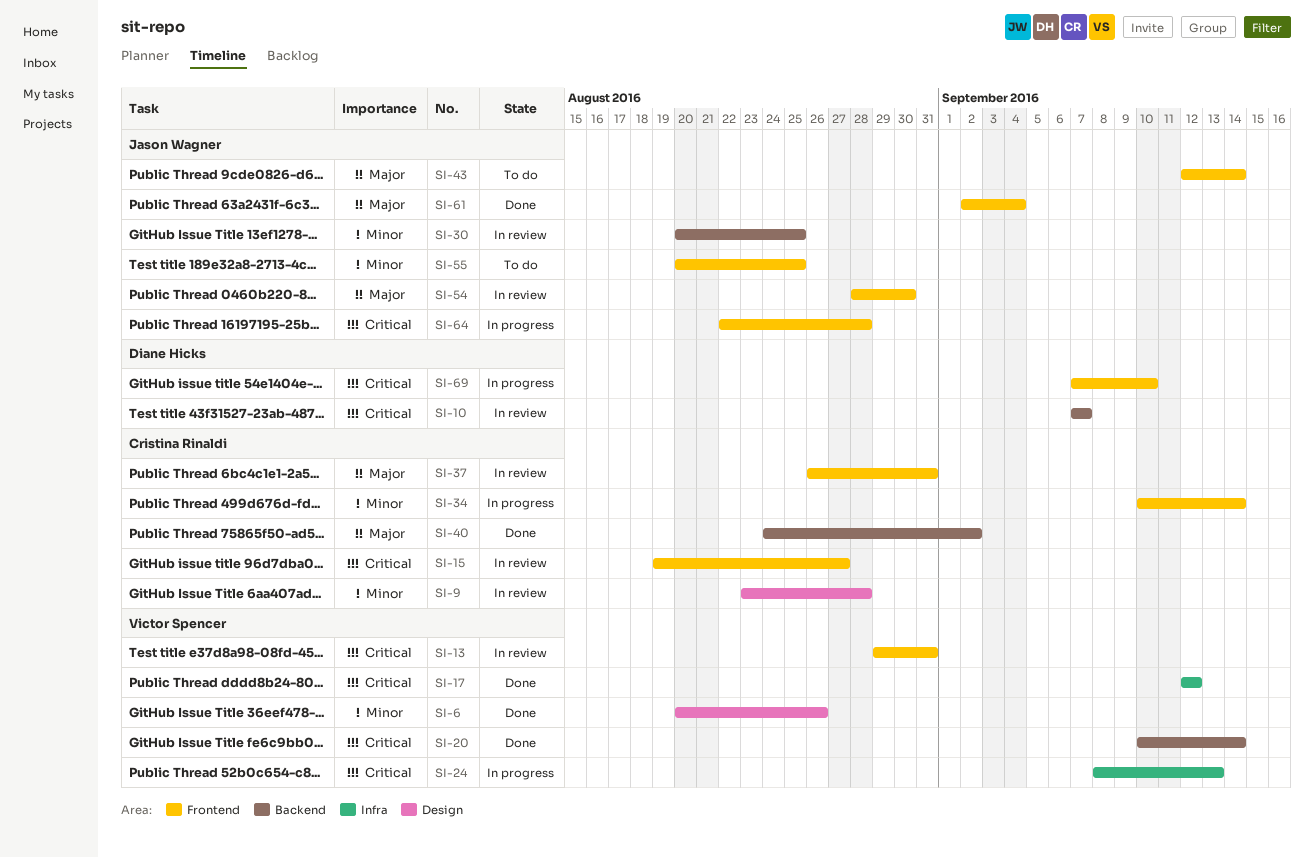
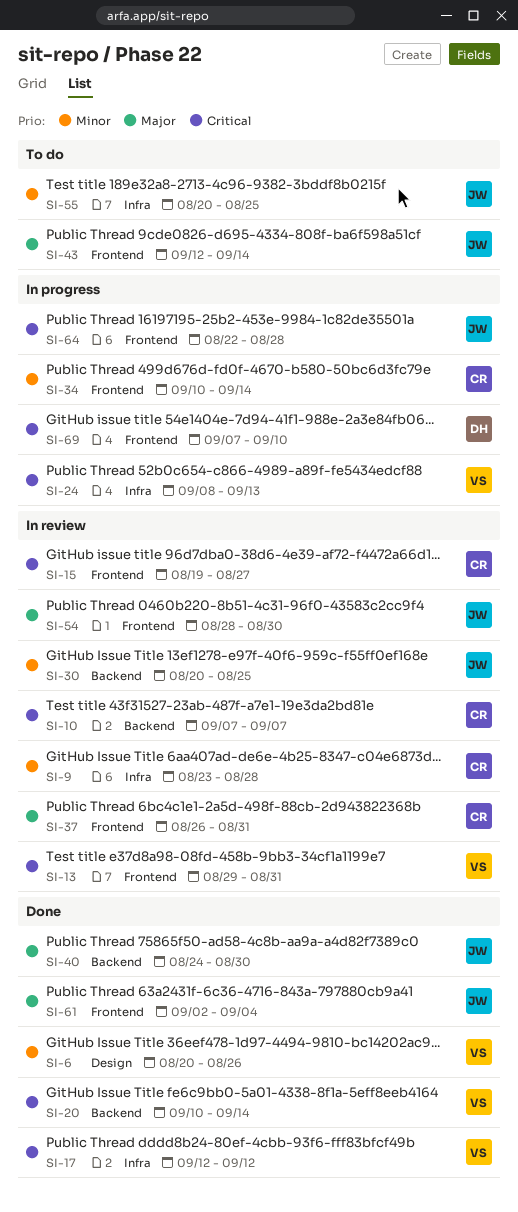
SI-9, label: Design -> Infra
SI-10, owner: Diane Hicks -> Cristina Rinaldi
SI-40, owner: Cristina Rinaldi -> Jason Wagner
SI-40, due: Sep 2 -> Aug 30
SI-55, label: Frontend -> Infra

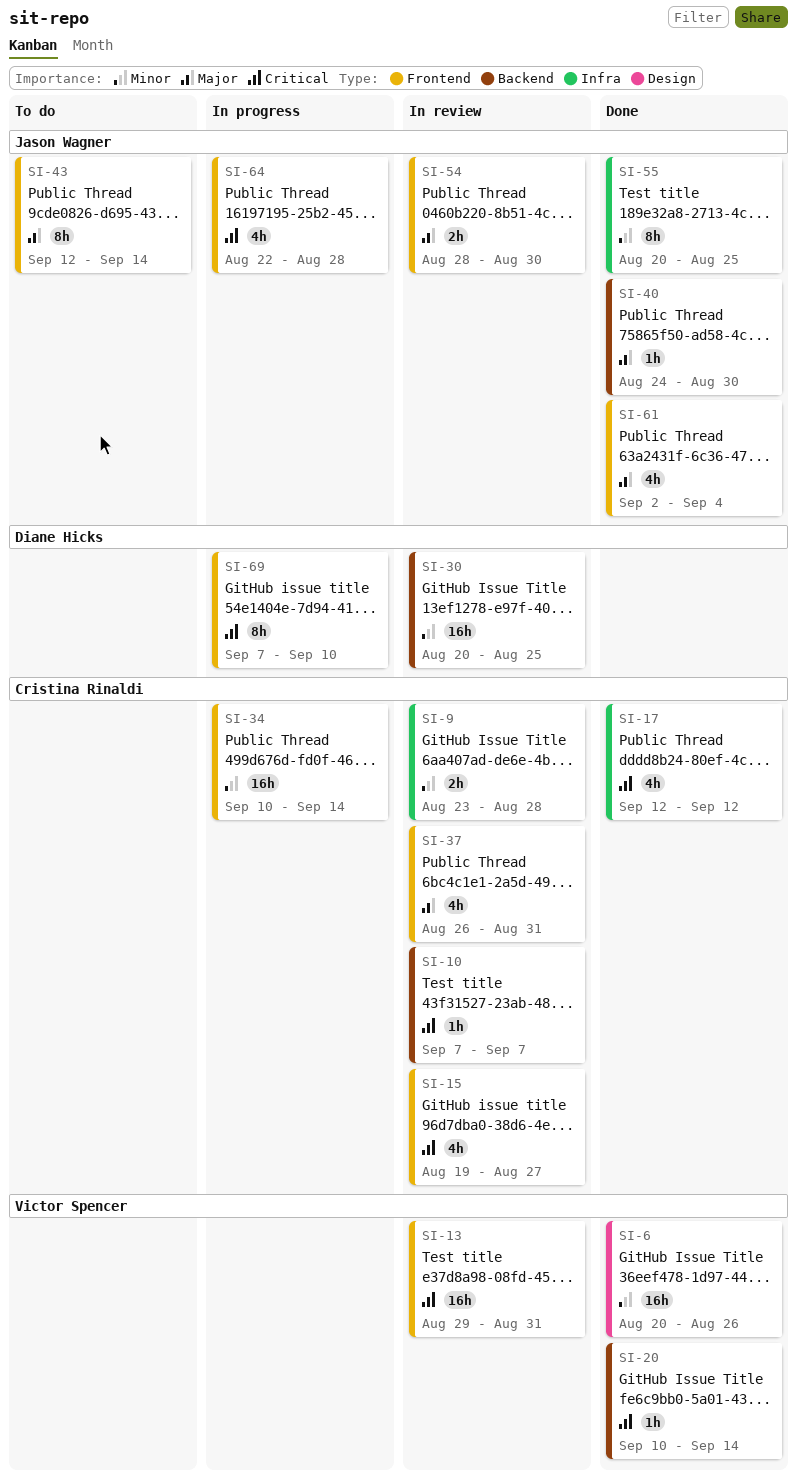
SI-17, owner: Victor Spencer -> Cristina Rinaldi
SI-24: present -> none
SI-30, owner: Jason Wagner -> Diane Hicks
SI-55, status: To do -> Done

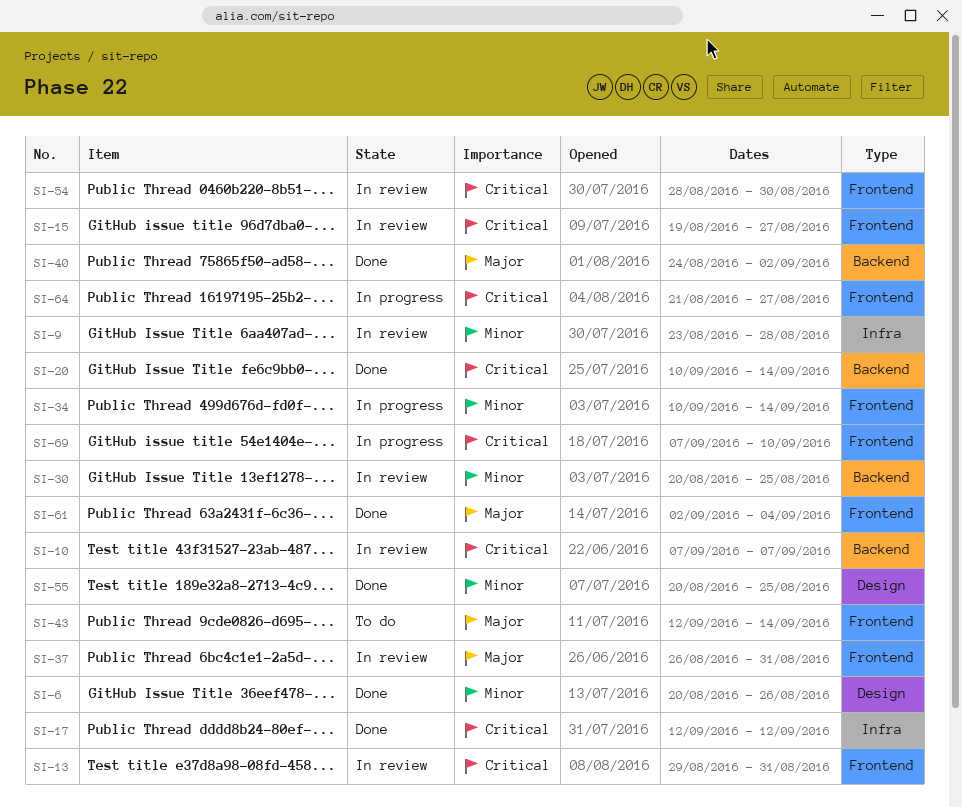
SI-40, due: Aug 30 -> Sep 2
SI-54, priority: Major -> Critical
SI-55, label: Infra -> Design
SI-64, start: Aug 22 -> Aug 21
SI-64, due: Aug 28 -> Aug 27

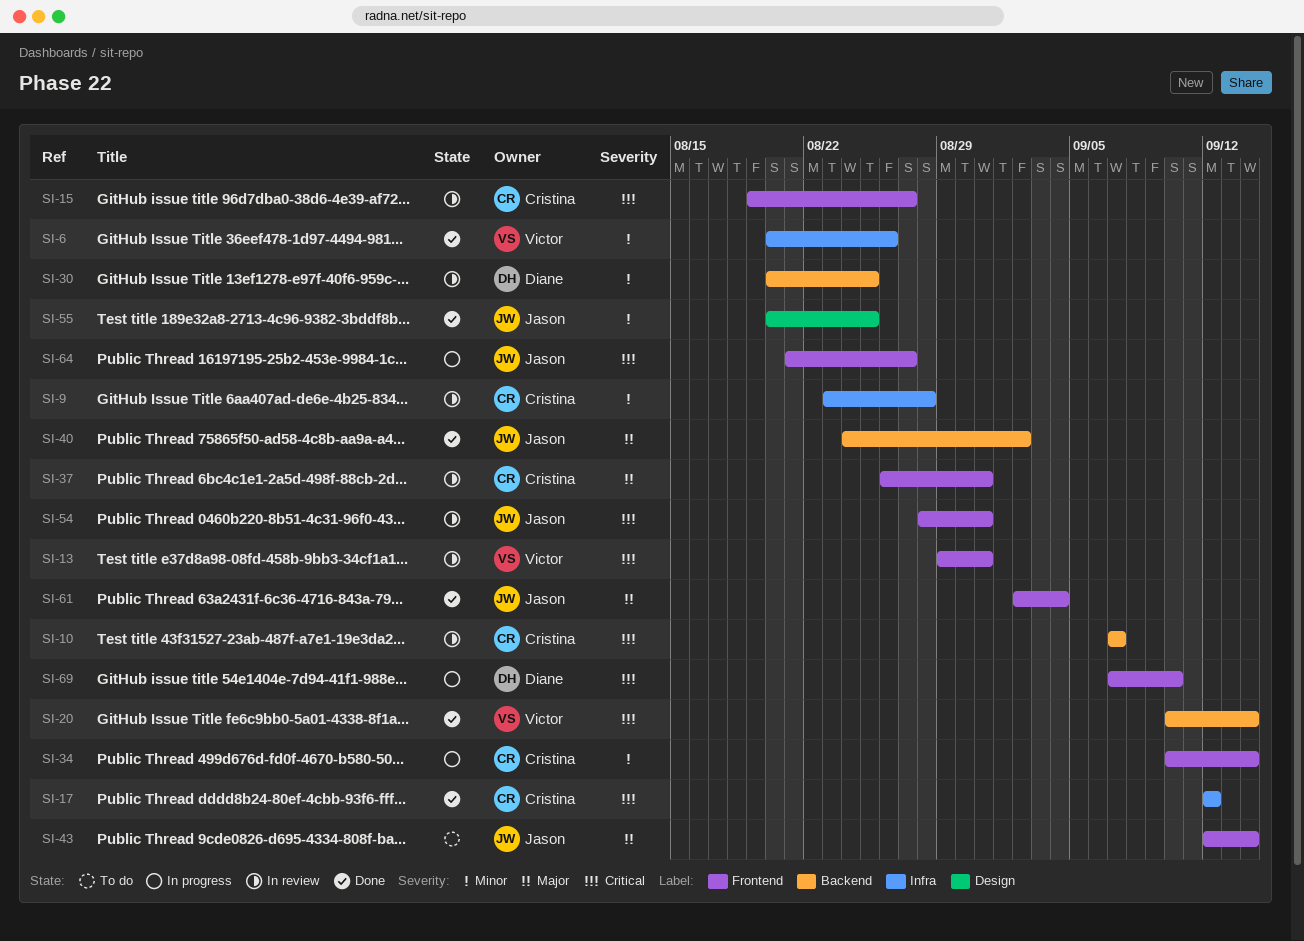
SI-6, label: Design -> Infra
SI-54, due: Aug 30 -> Aug 31

